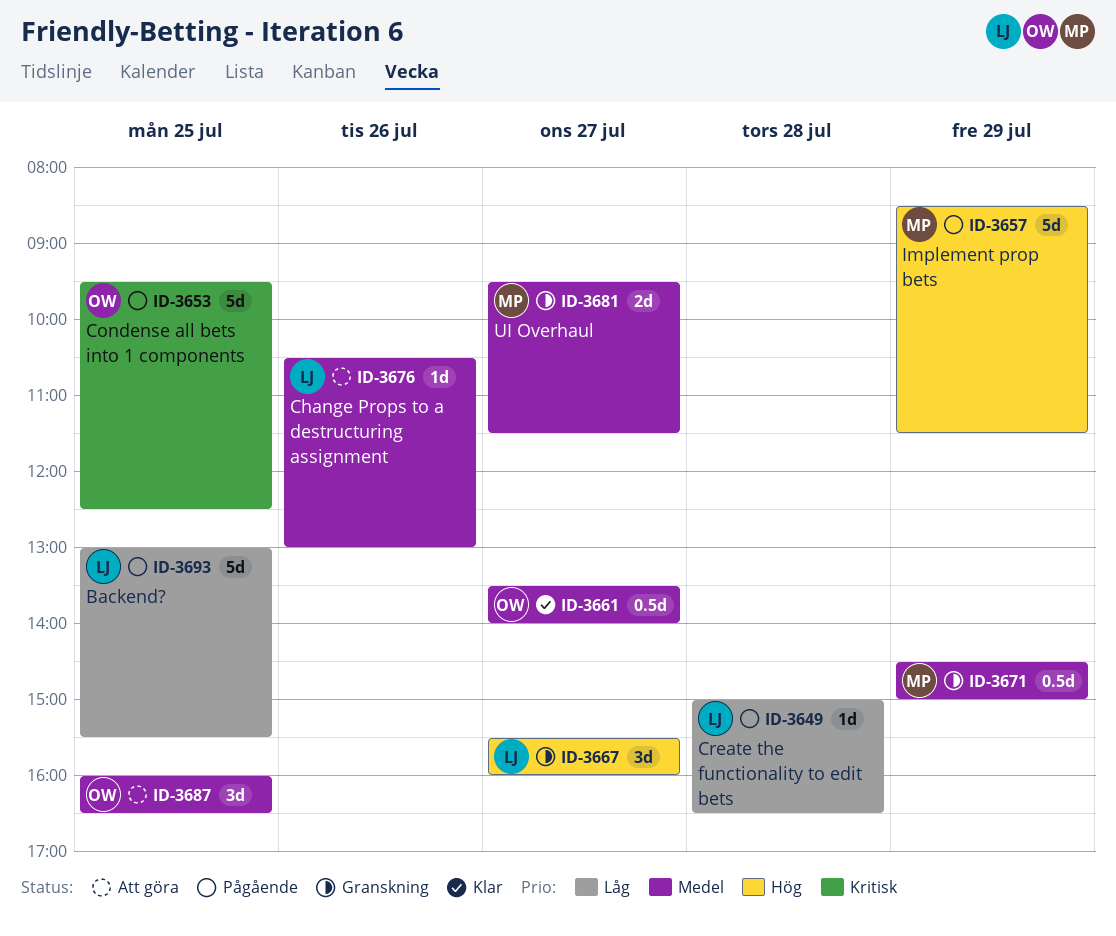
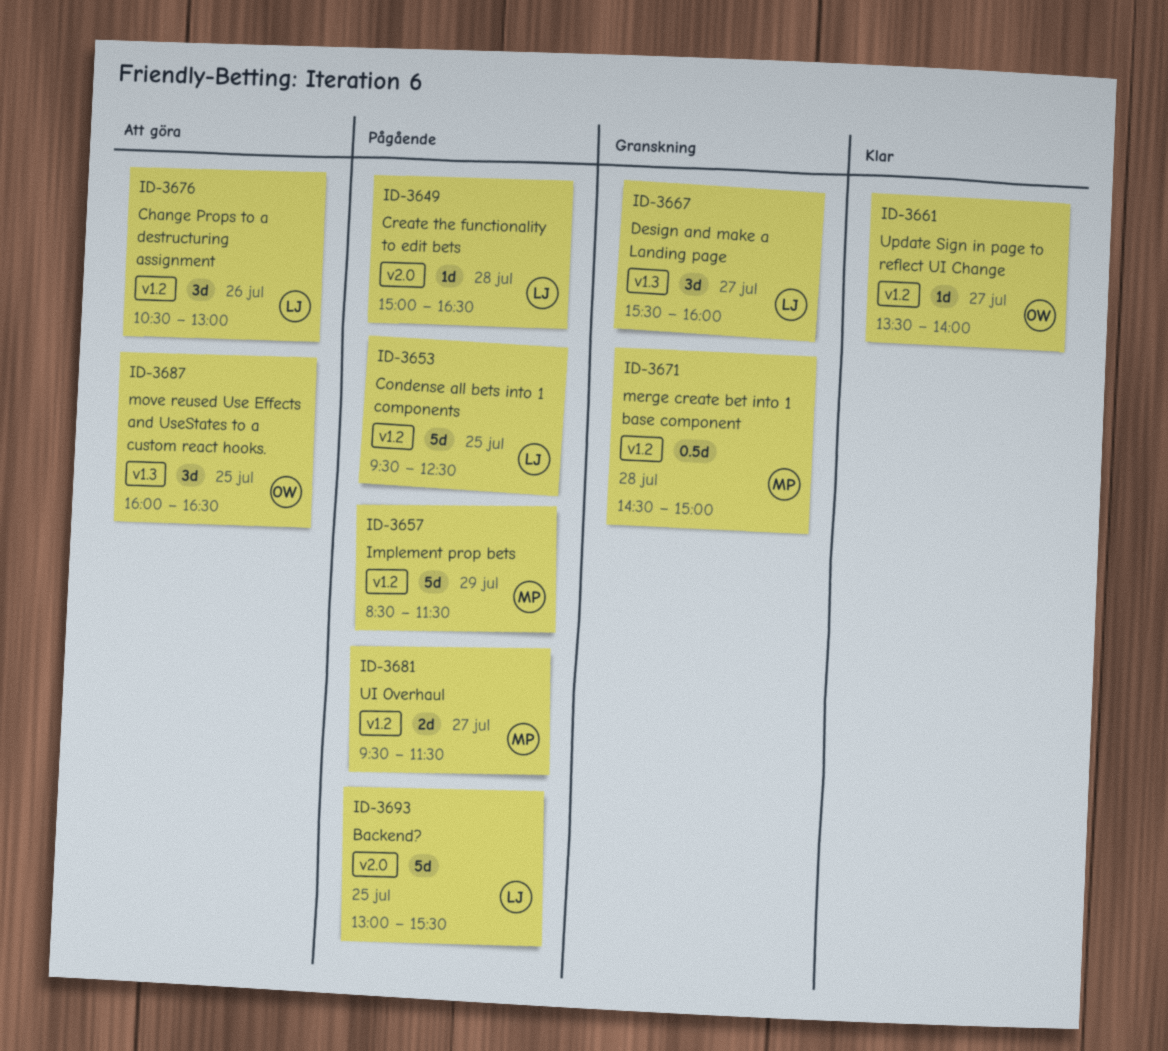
ID-3653, owner: OW -> LJ
ID-3661, estimate: 0.5d -> 1d
ID-3671, day: Jul 29 -> Jul 28
ID-3676, estimate: 1d -> 3d
ID-3681, status: Granskning -> Pågående

